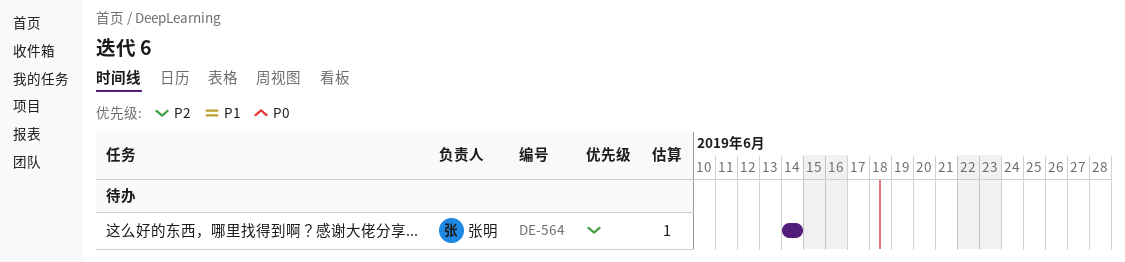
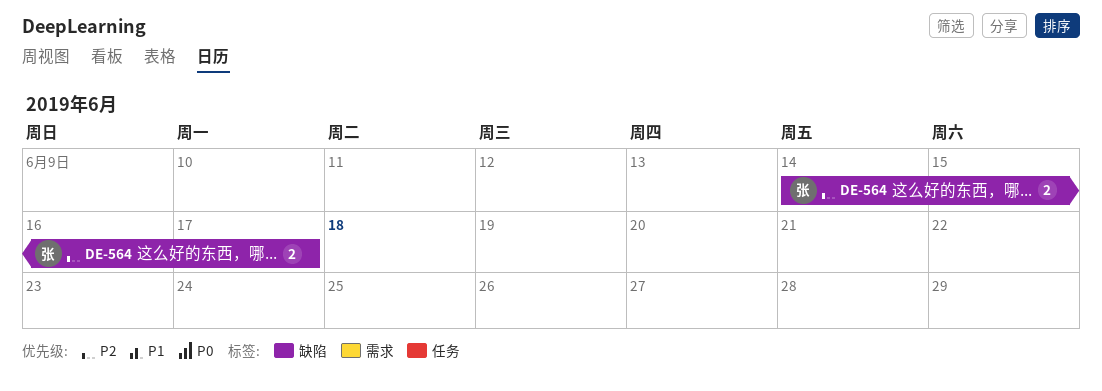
DE-564, estimate: 1 -> 2
DE-564, due: Jun 14 -> Jun 17

